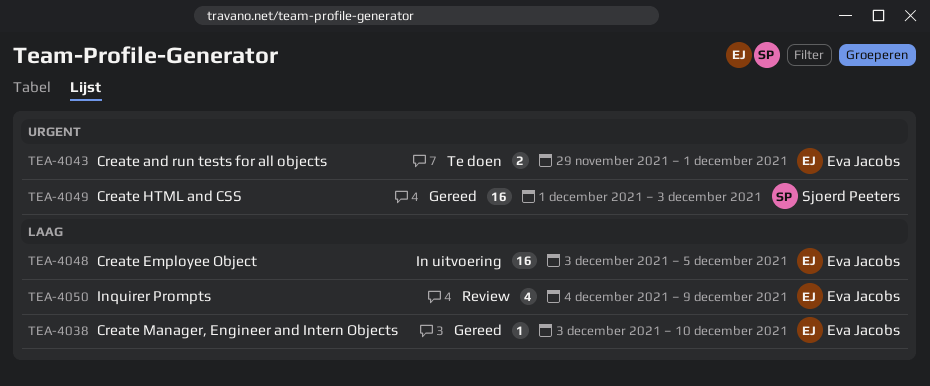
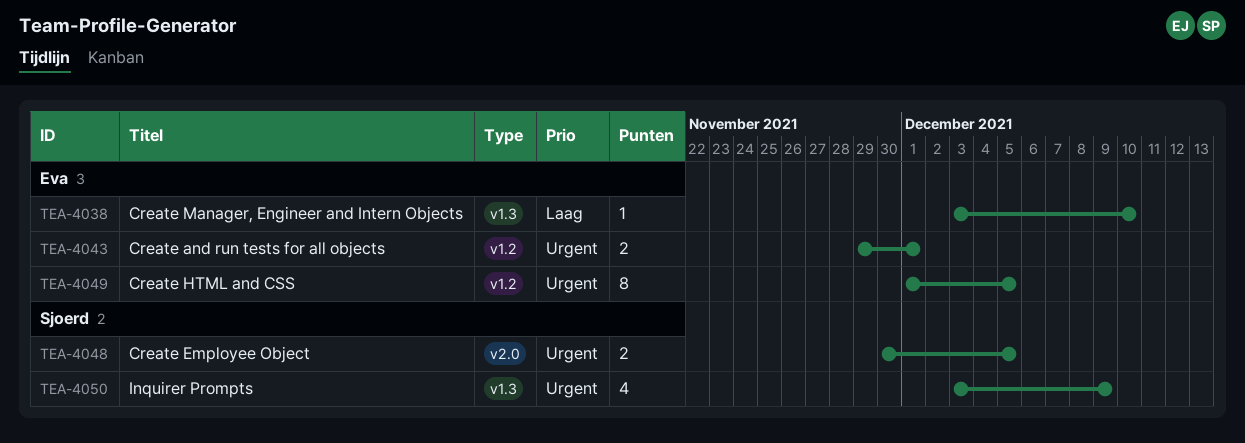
TEA-4048, owner: Eva Jacobs -> Sjoerd Peeters
TEA-4048, priority: Laag -> Urgent
TEA-4048, estimate: 16 -> 2
TEA-4048, start: Dec 3 -> Nov 30
TEA-4049, owner: Sjoerd Peeters -> Eva Jacobs
TEA-4049, estimate: 16 -> 8
TEA-4049, due: Dec 3 -> Dec 5
TEA-4050, owner: Eva Jacobs -> Sjoerd Peeters
TEA-4050, priority: Laag -> Urgent
TEA-4050, start: Dec 4 -> Dec 3

